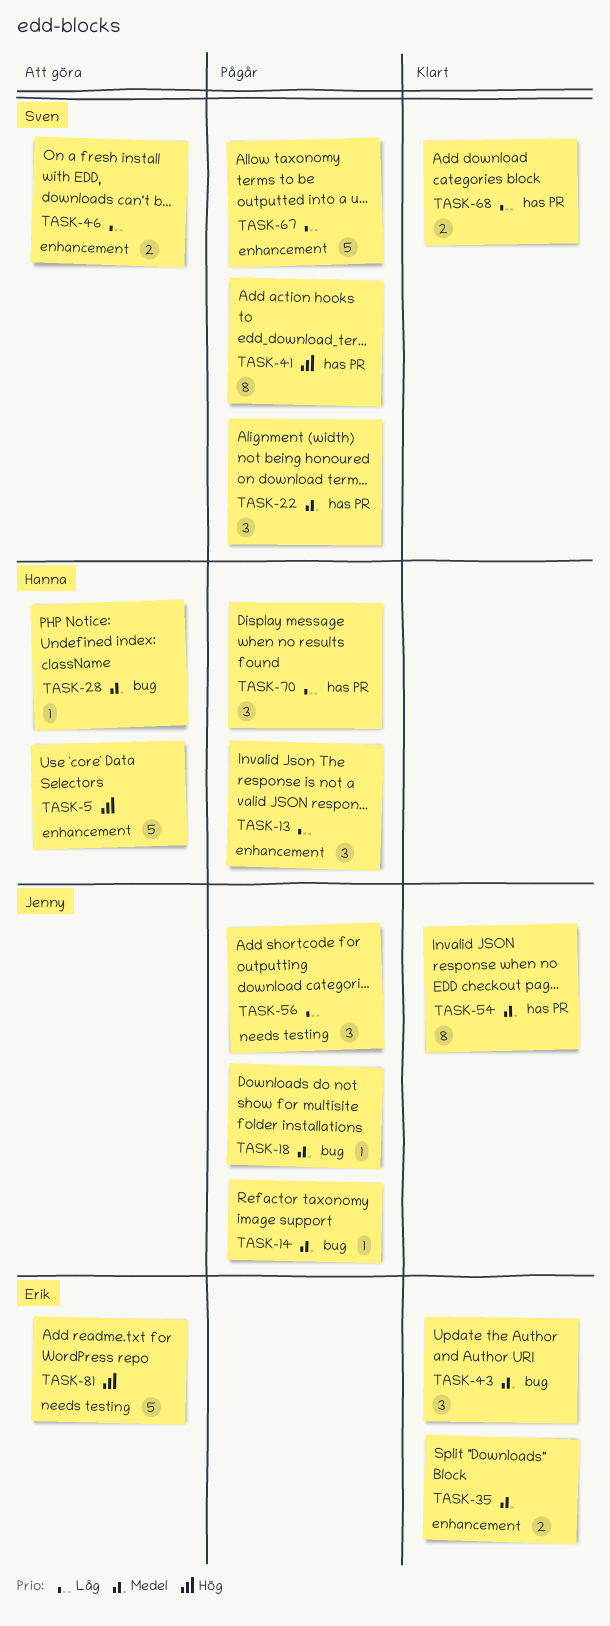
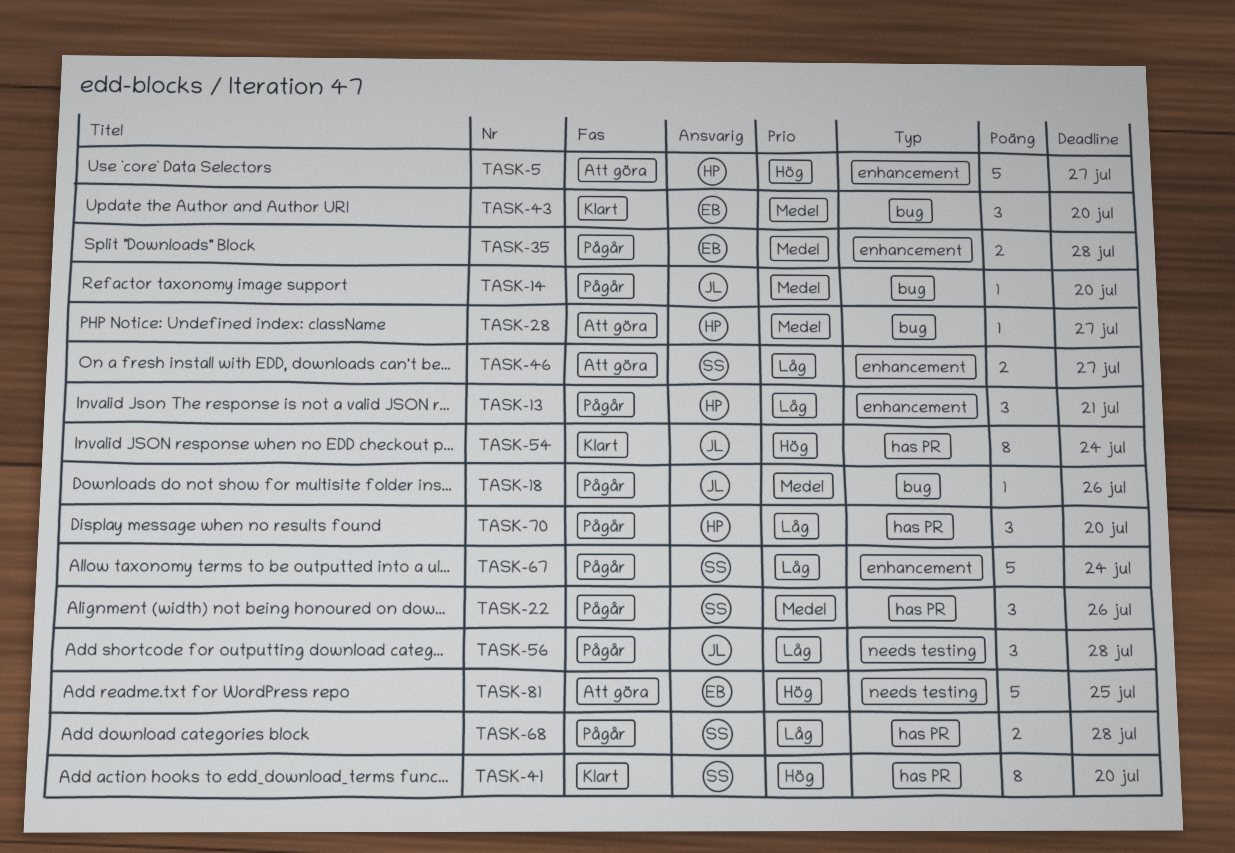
TASK-35, status: Klart -> Pågår
TASK-41, status: Pågår -> Klart
TASK-54, priority: Medel -> Hög
TASK-68, status: Klart -> Pågår

